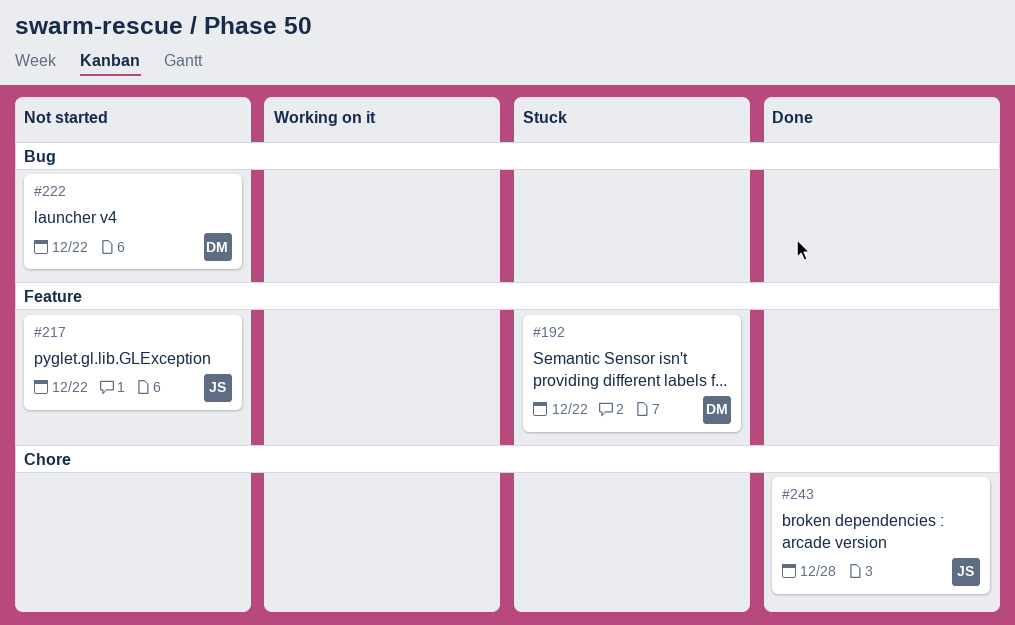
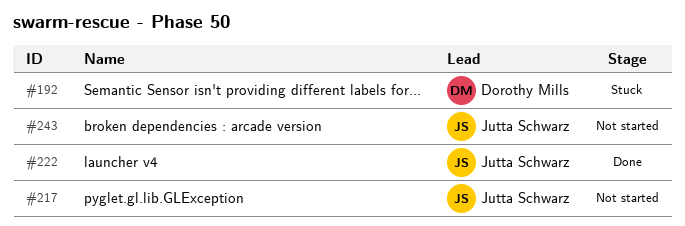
#222, status: Not started -> Done
#222, owner: Dorothy Mills -> Jutta Schwarz
#243, status: Done -> Not started

